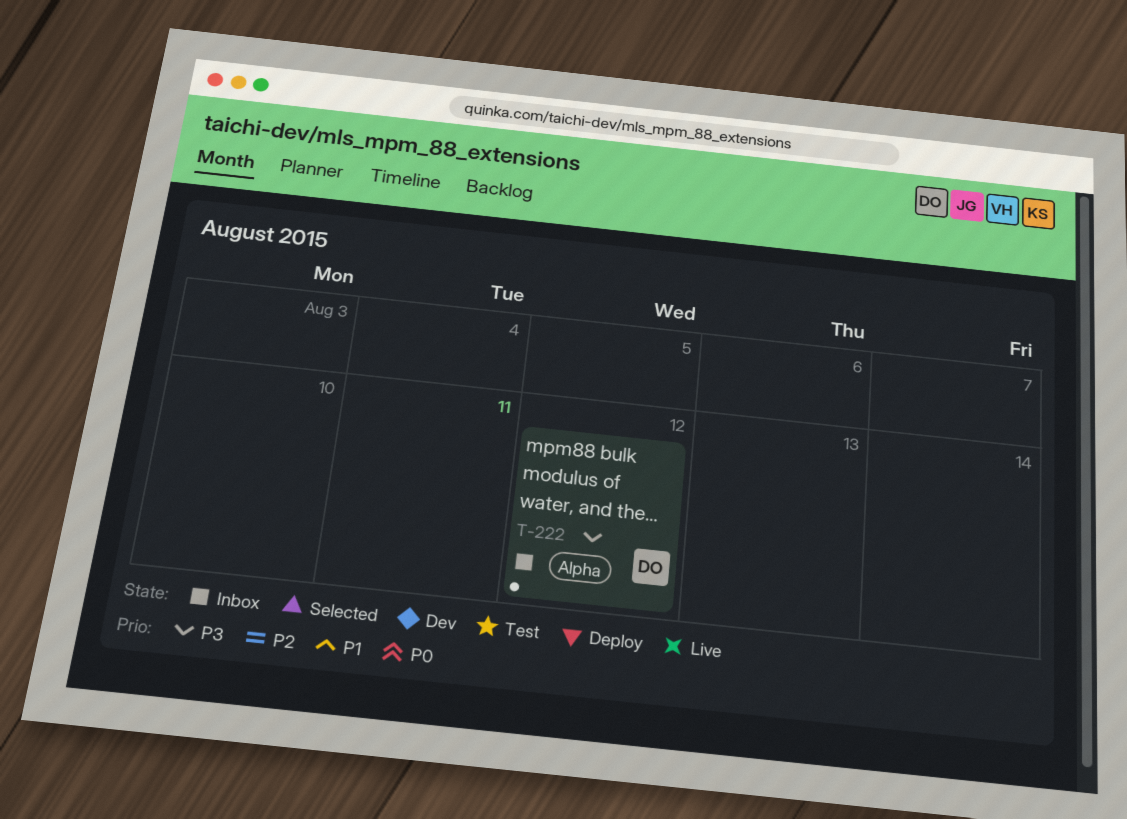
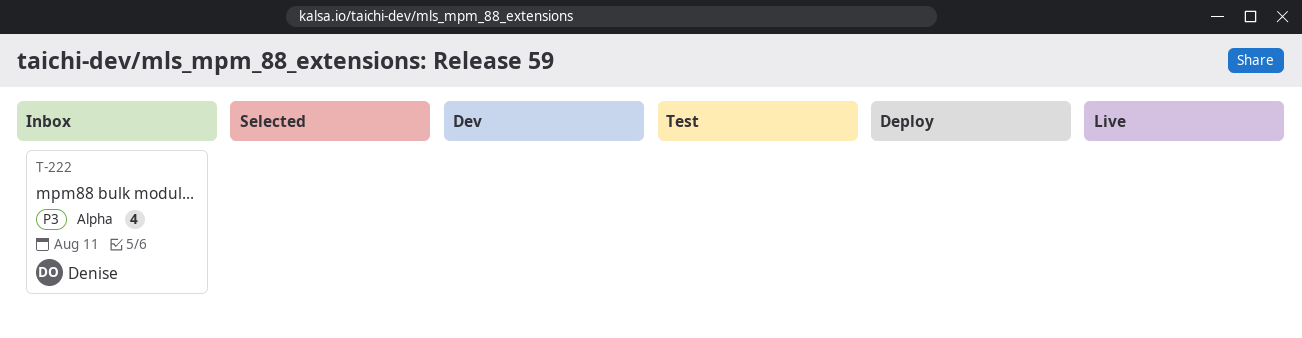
T-222, estimate: 1 -> 4
T-222, due: Aug 12 -> Aug 11

